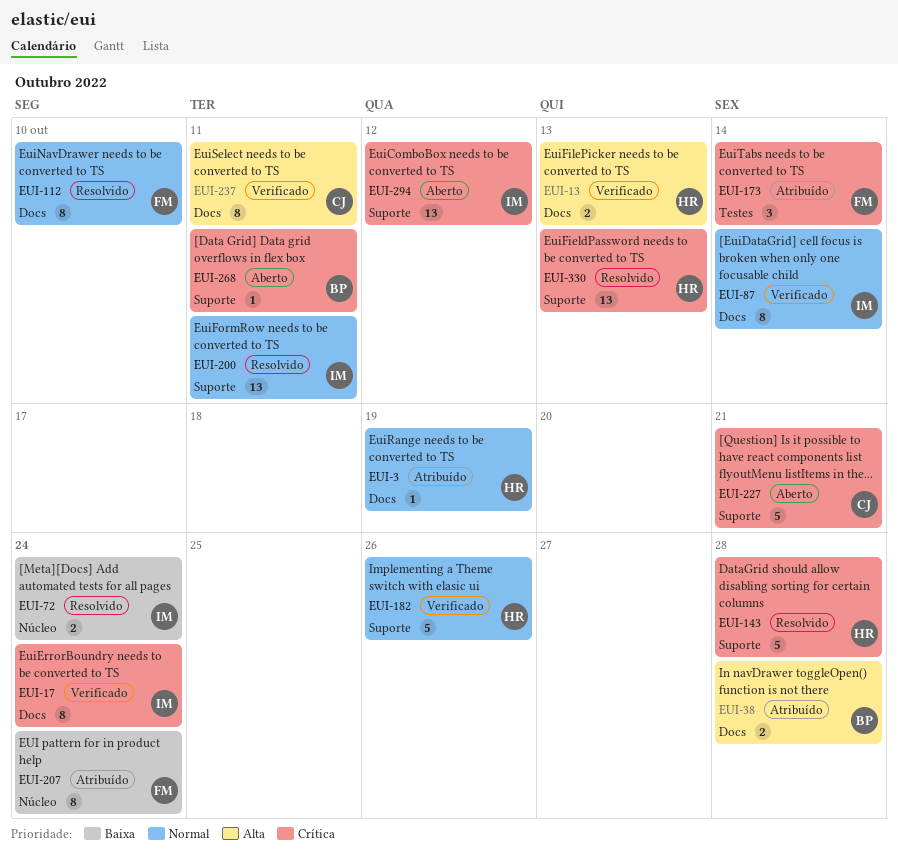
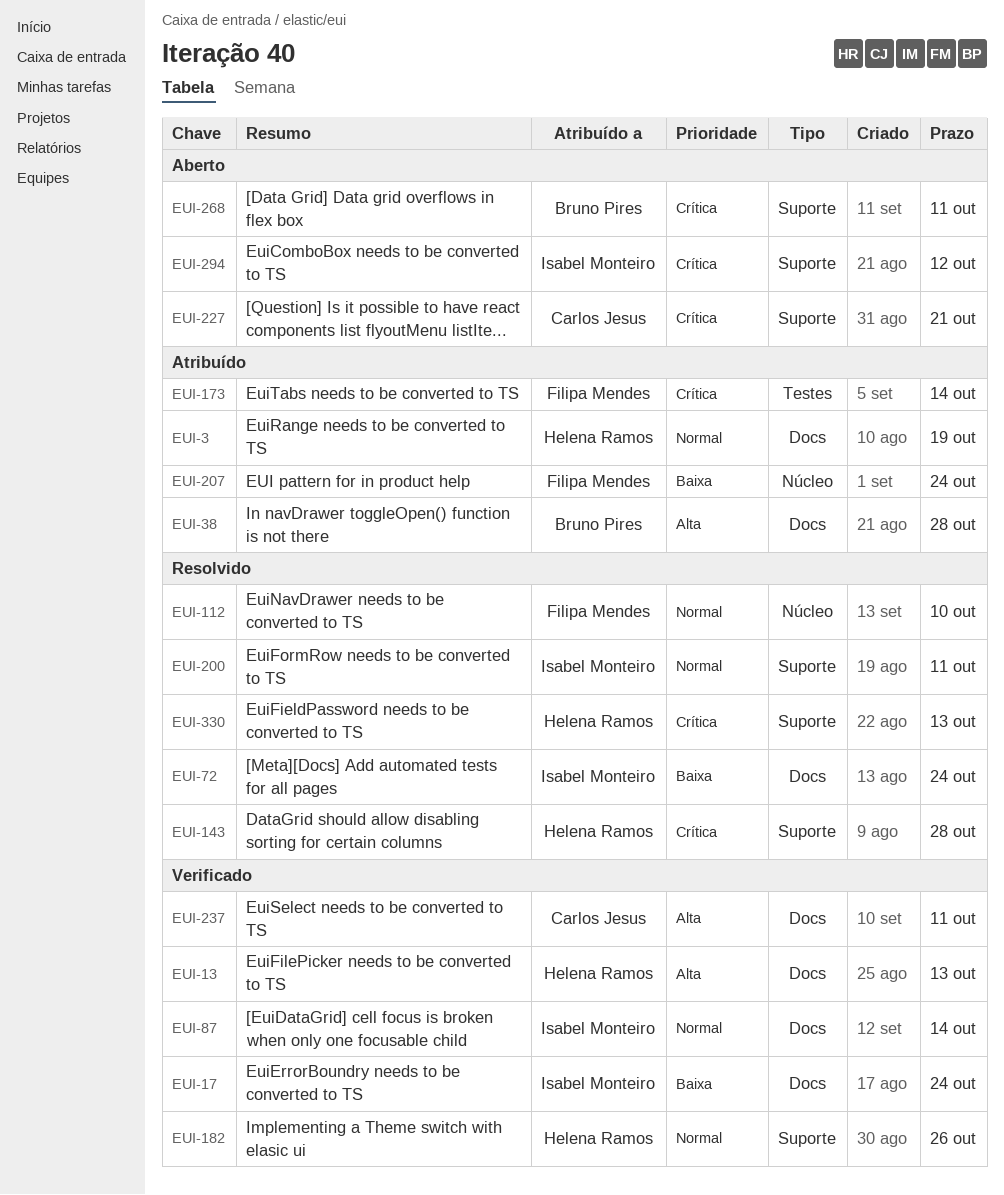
EUI-17, priority: Crítica -> Baixa
EUI-72, label: Núcleo -> Docs
EUI-112, label: Docs -> Núcleo

